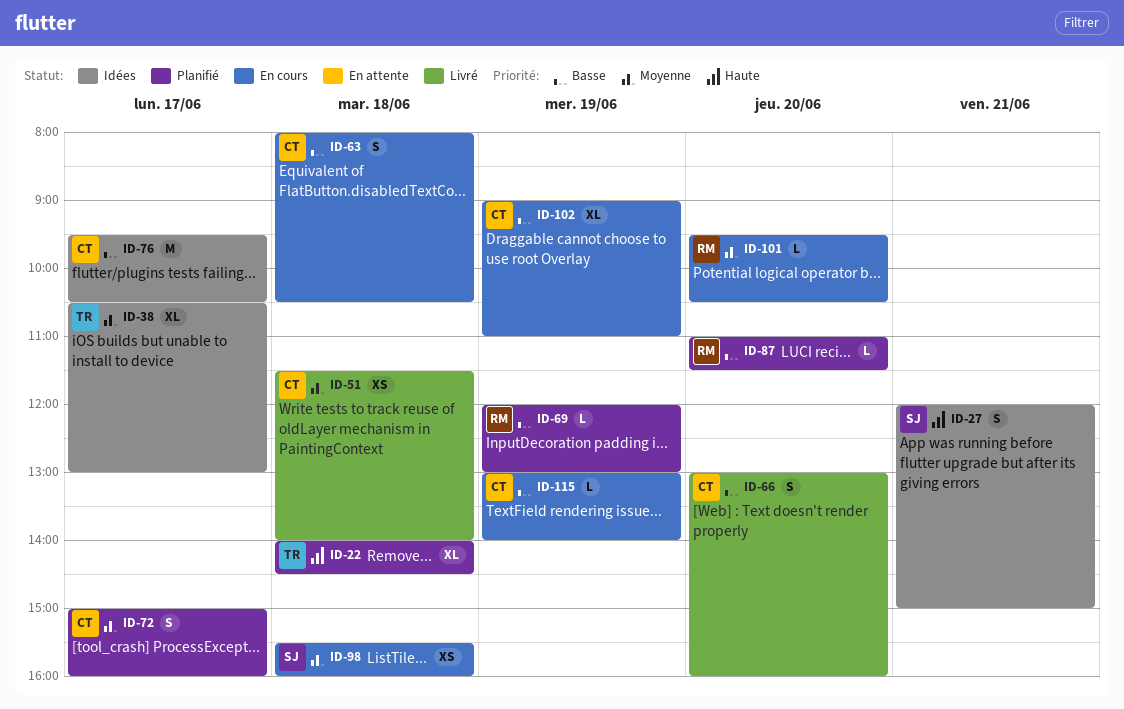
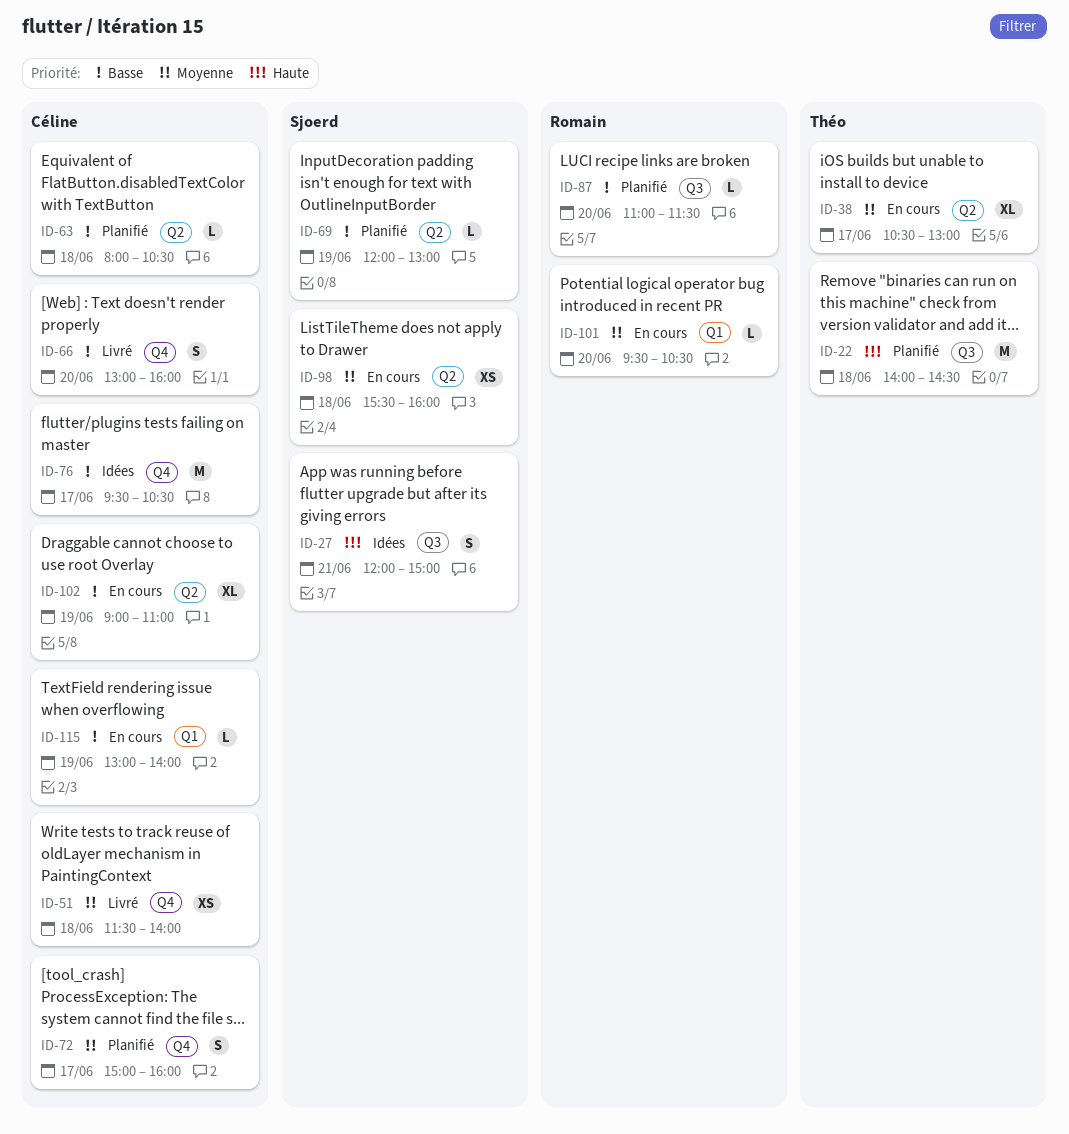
ID-22, estimate: XL -> M
ID-38, status: Idées -> En cours
ID-63, status: En cours -> Planifié
ID-63, estimate: S -> L
ID-69, owner: Romain -> Sjoerd

